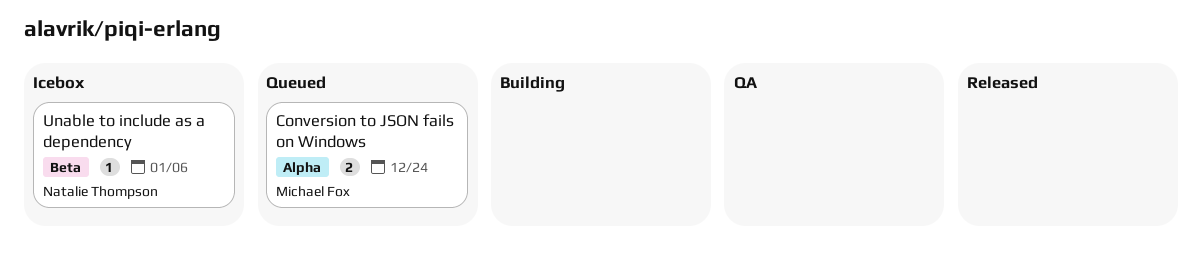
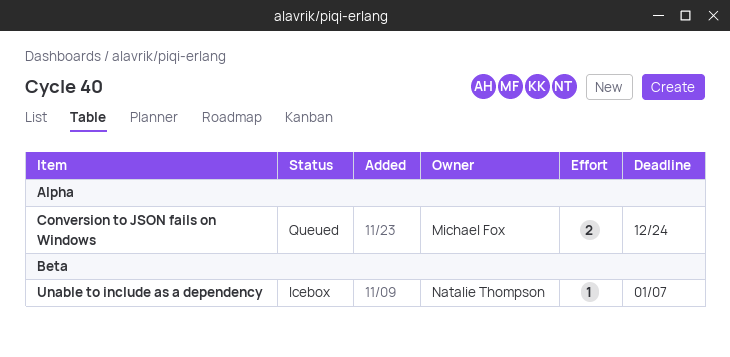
Unable to include as a dependency, due: Jan 6 -> Jan 7

